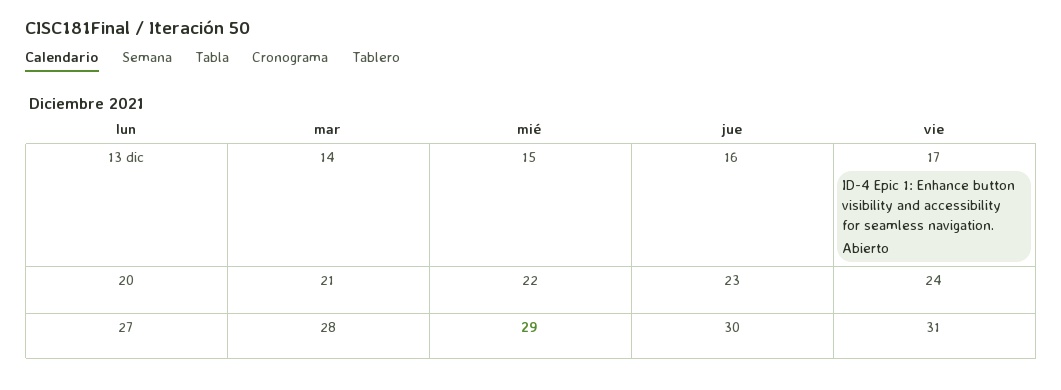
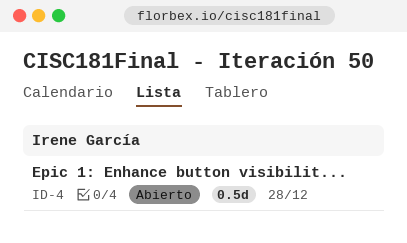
ID-4, due: Dec 17 -> Dec 28

